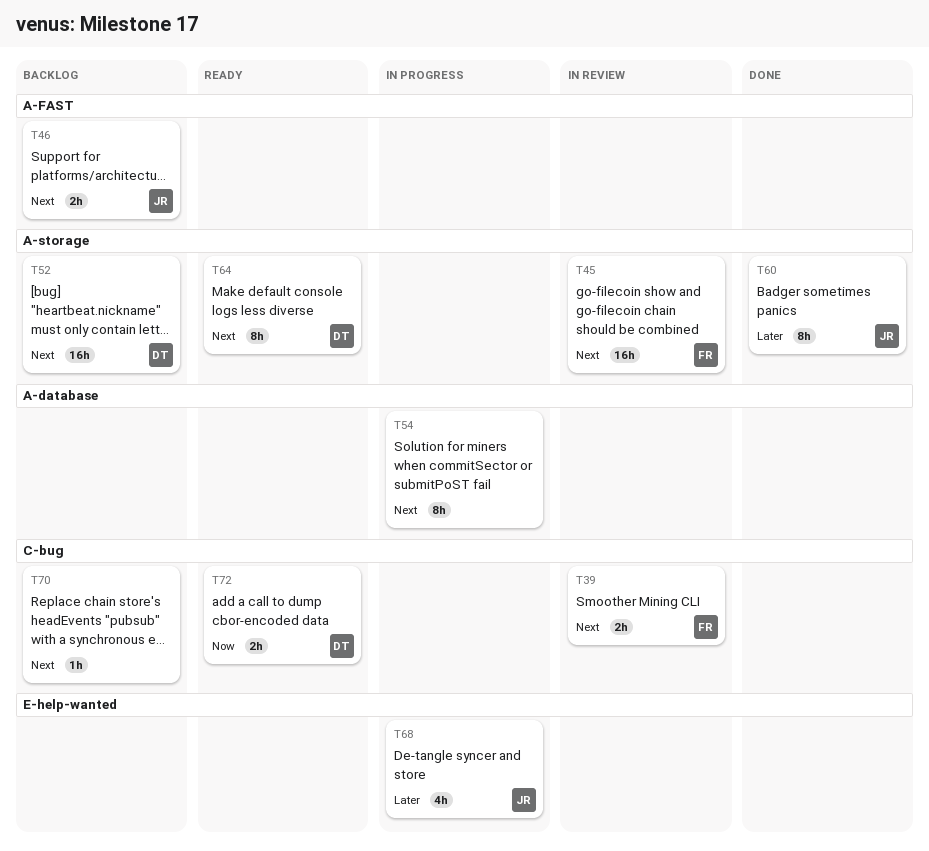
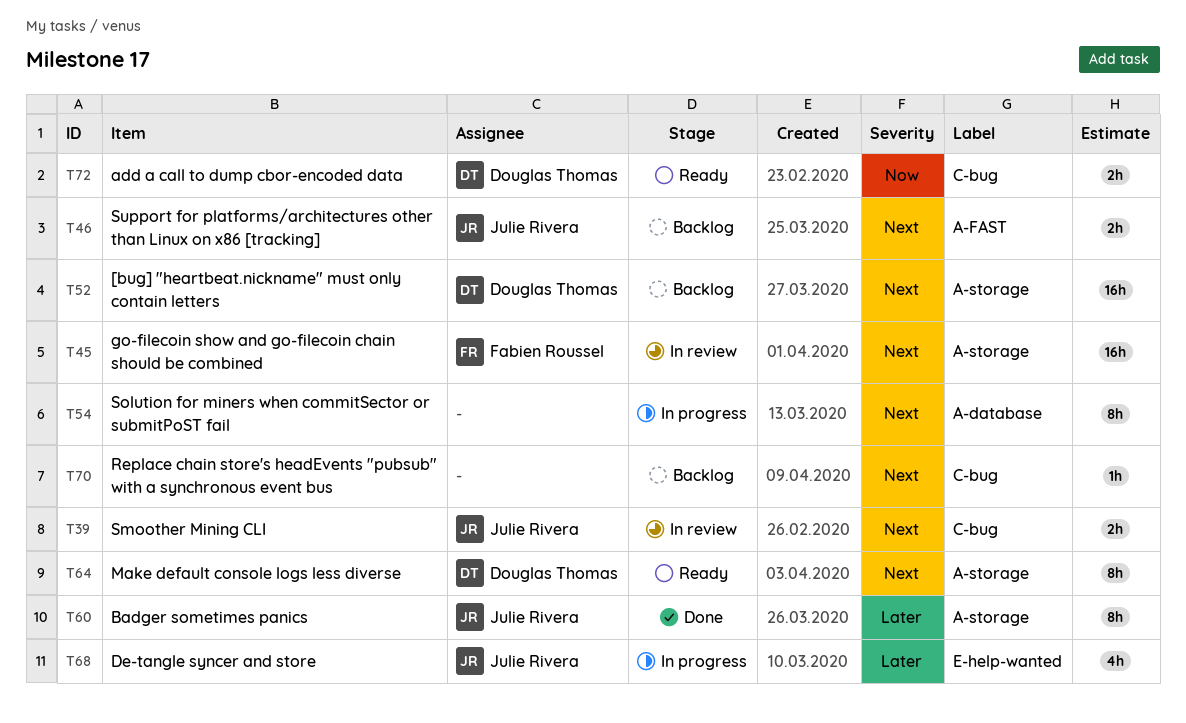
T39, owner: Fabien Roussel -> Julie Rivera

